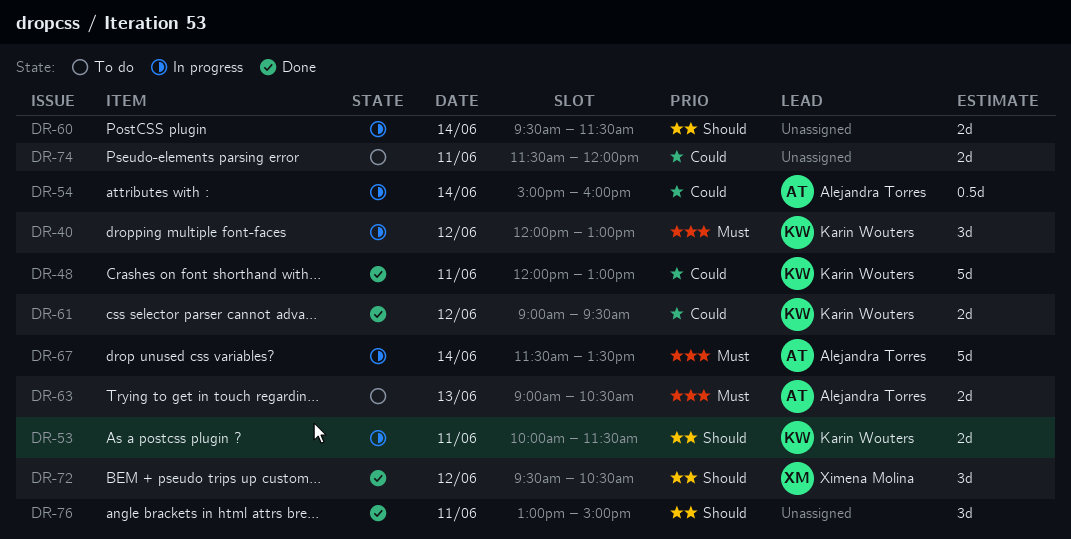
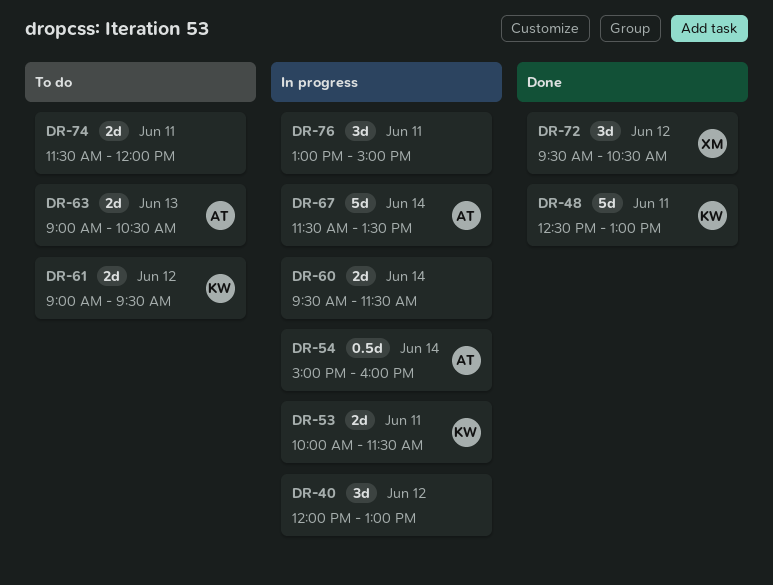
DR-40, owner: Karin Wouters -> none
DR-48, begins: 12:00 -> 12:30
DR-61, status: Done -> To do
DR-76, status: Done -> In progress

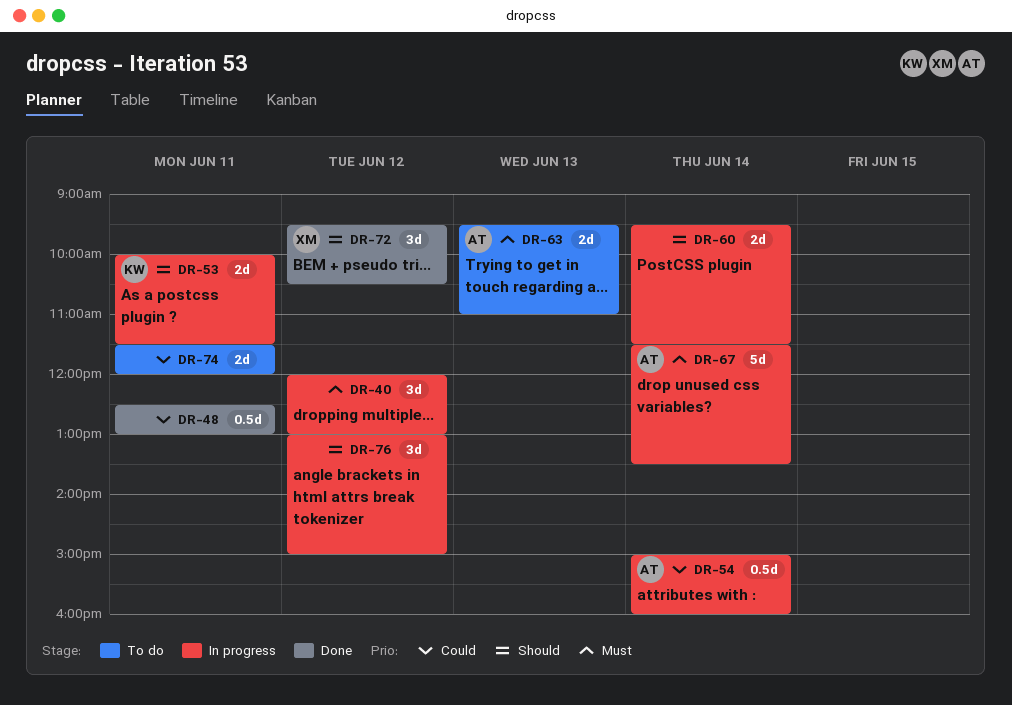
DR-48, owner: KW -> none
DR-48, estimate: 5d -> 0.5d
DR-61: present -> none
DR-63, begins: 09:00 -> 09:30
DR-63, ends: 10:30 -> 11:00
DR-76, day: Jun 11 -> Jun 12

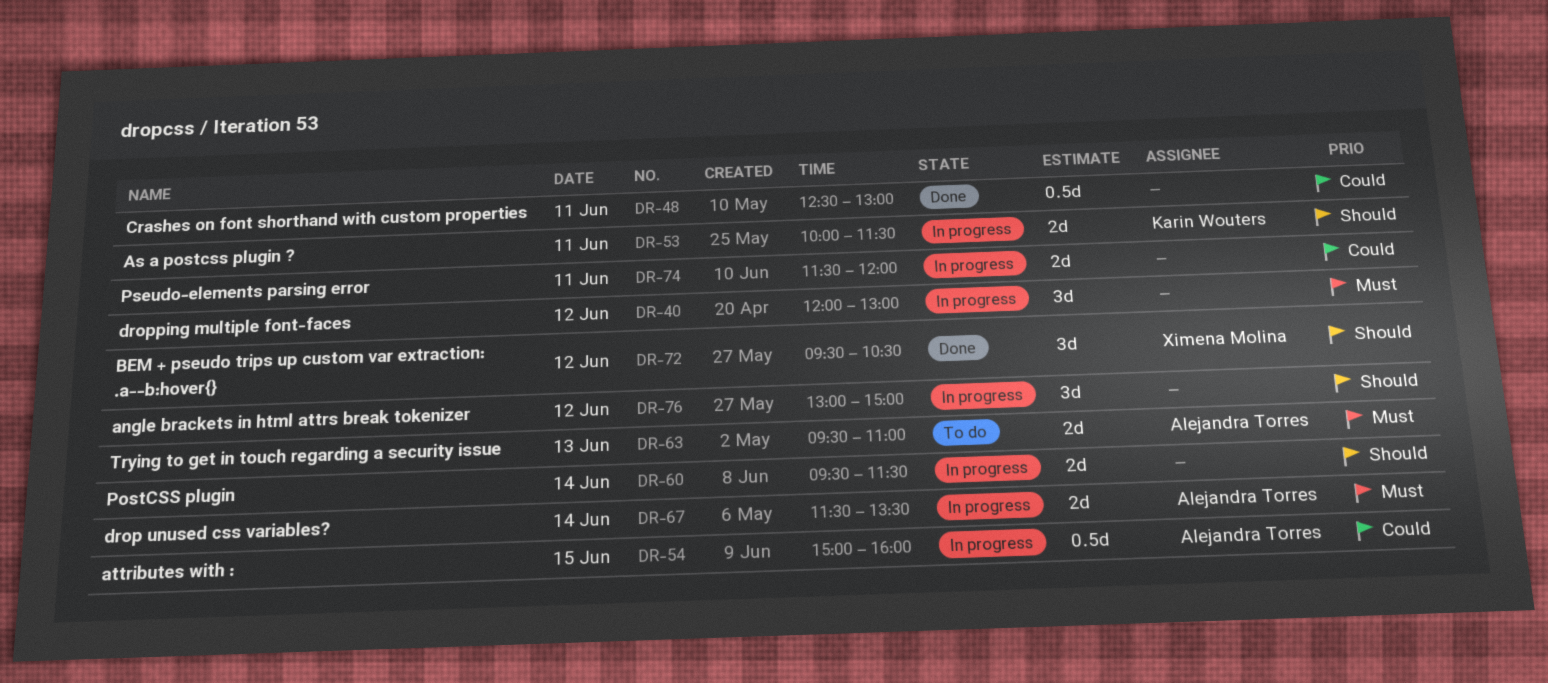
DR-54, day: Jun 14 -> Jun 15
DR-67, estimate: 5d -> 2d
DR-74, status: To do -> In progress

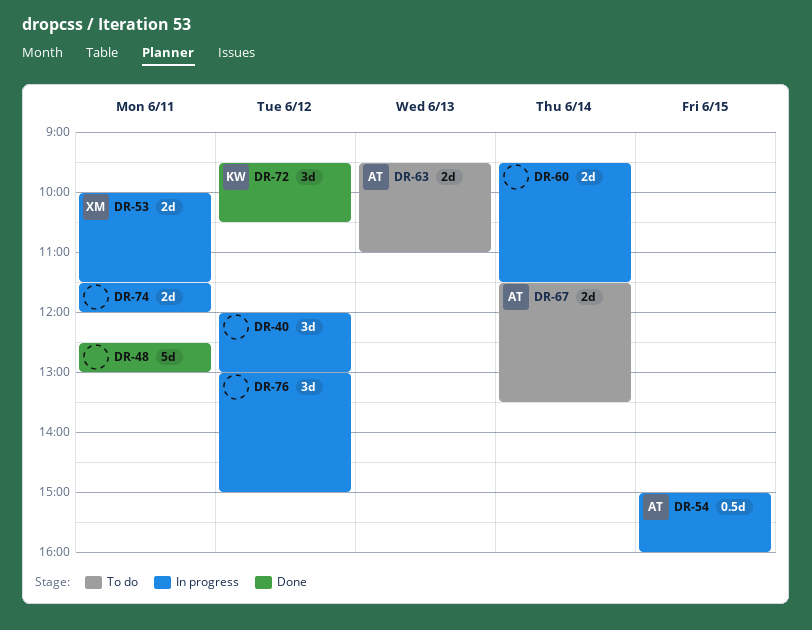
DR-48, estimate: 0.5d -> 5d
DR-53, owner: Karin Wouters -> Ximena Molina
DR-67, status: In progress -> To do
DR-72, owner: Ximena Molina -> Karin Wouters

